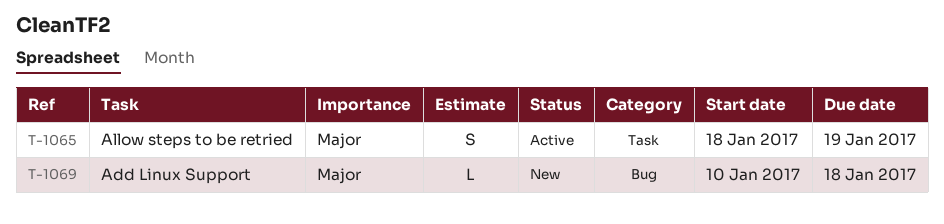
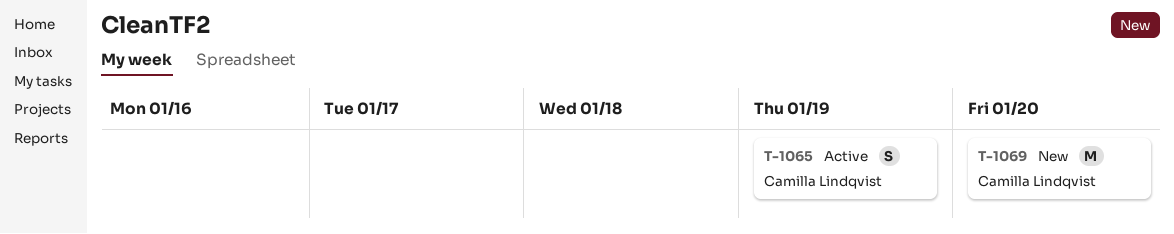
T-1069, estimate: L -> M
T-1069, due: Jan 18 -> Jan 20

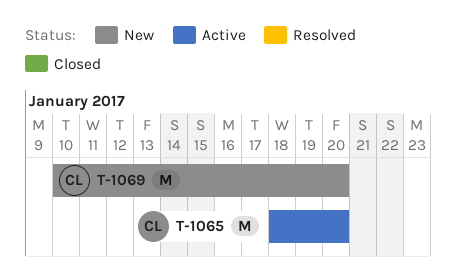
T-1065, estimate: S -> M
T-1065, due: Jan 19 -> Jan 20

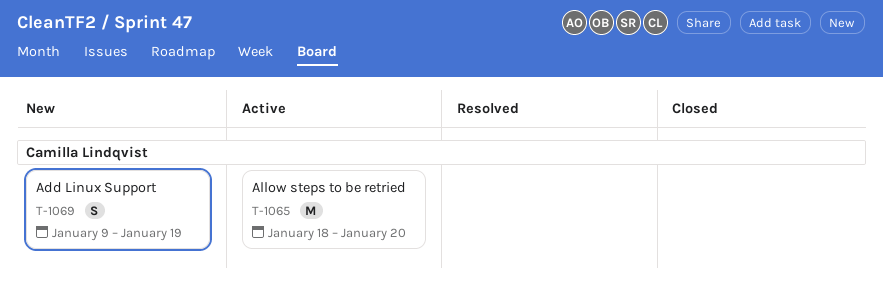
T-1069, estimate: M -> S
T-1069, start: Jan 10 -> Jan 9
T-1069, due: Jan 20 -> Jan 19

